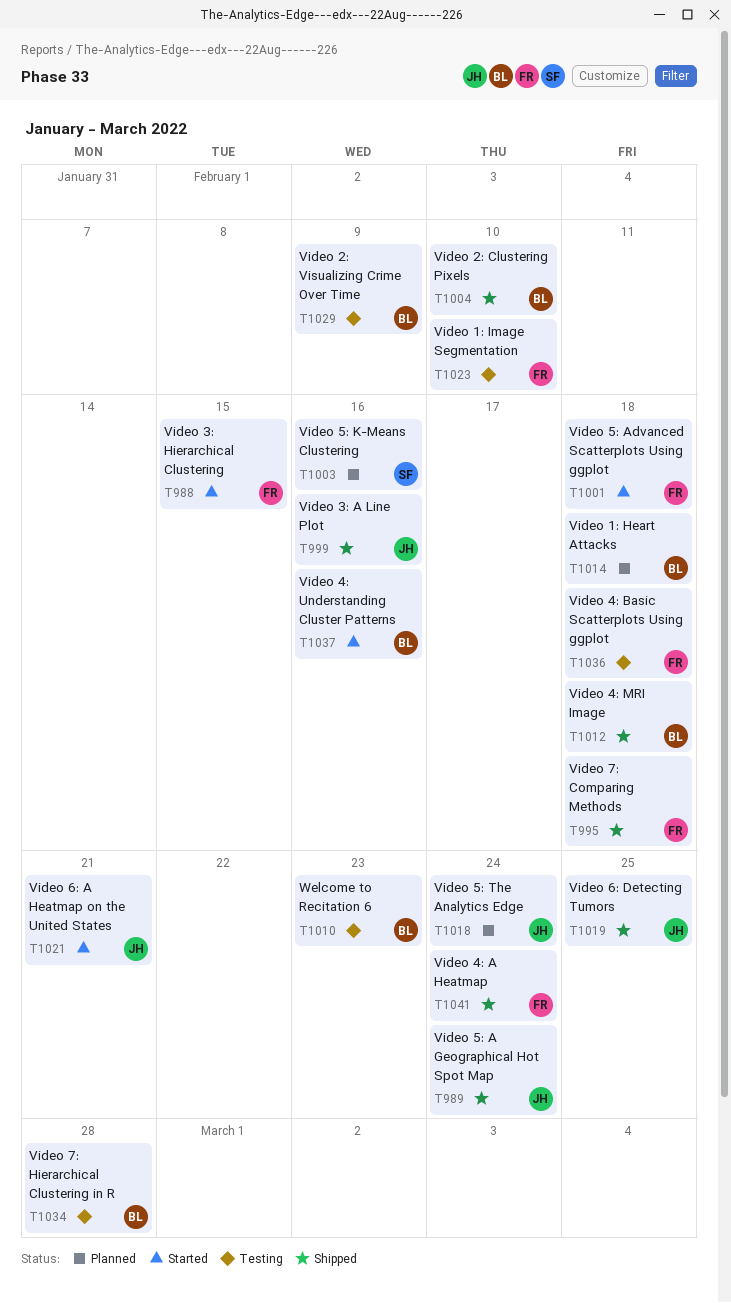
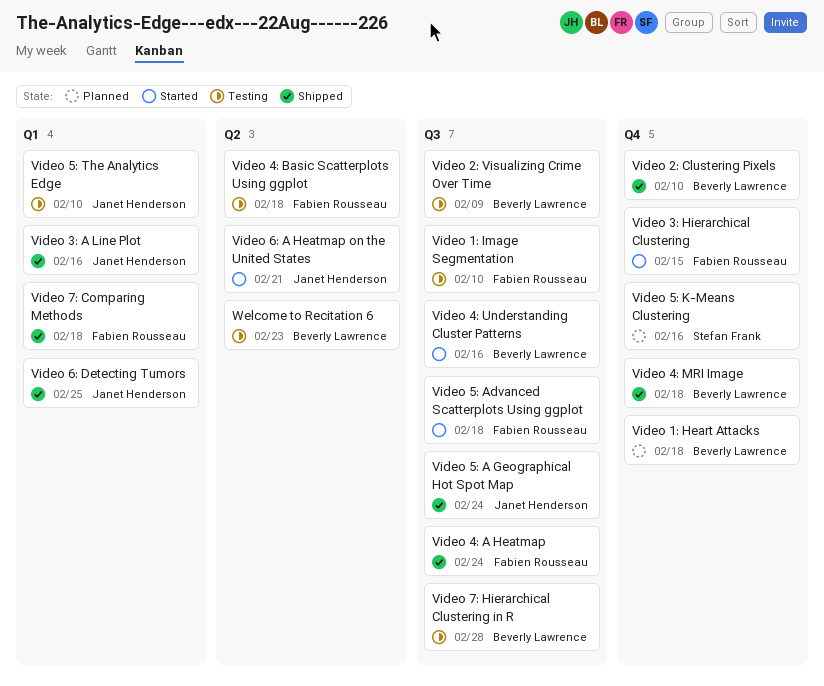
Video 5: The Analytics Edge, status: Planned -> Testing
Video 5: The Analytics Edge, due: Feb 24 -> Feb 10

